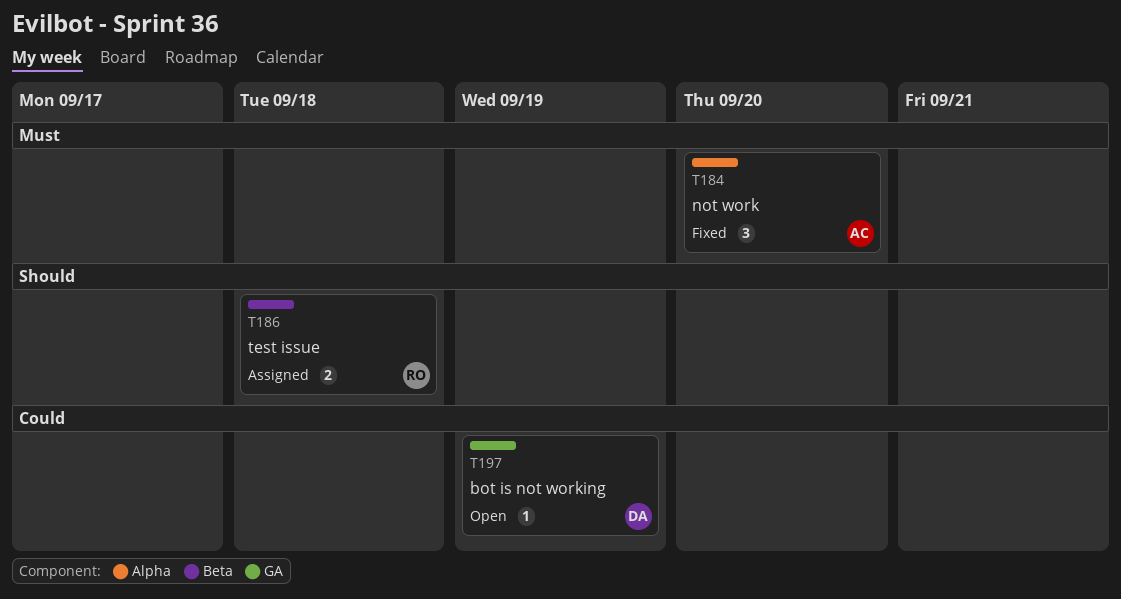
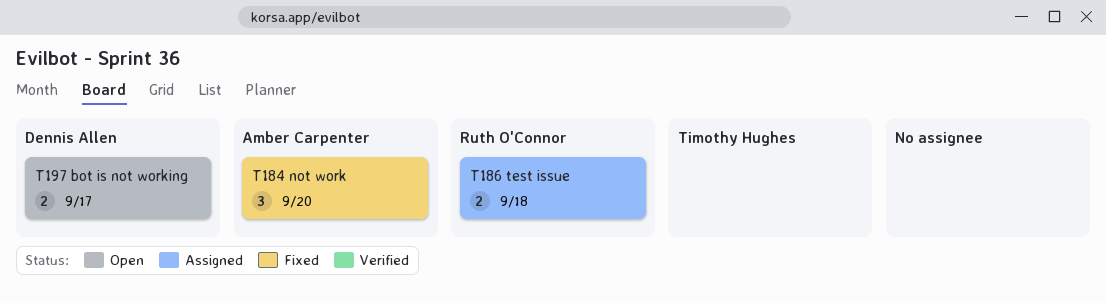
T197, estimate: 1 -> 2
T197, due: Sep 19 -> Sep 17

